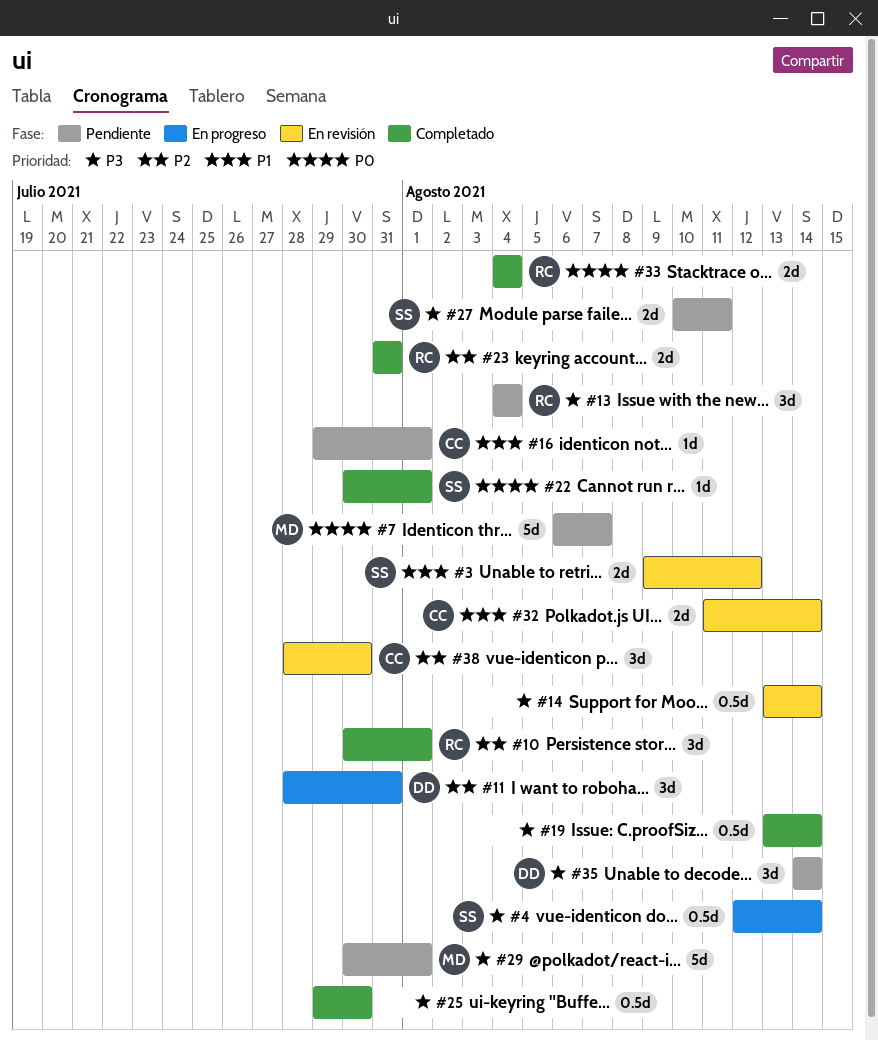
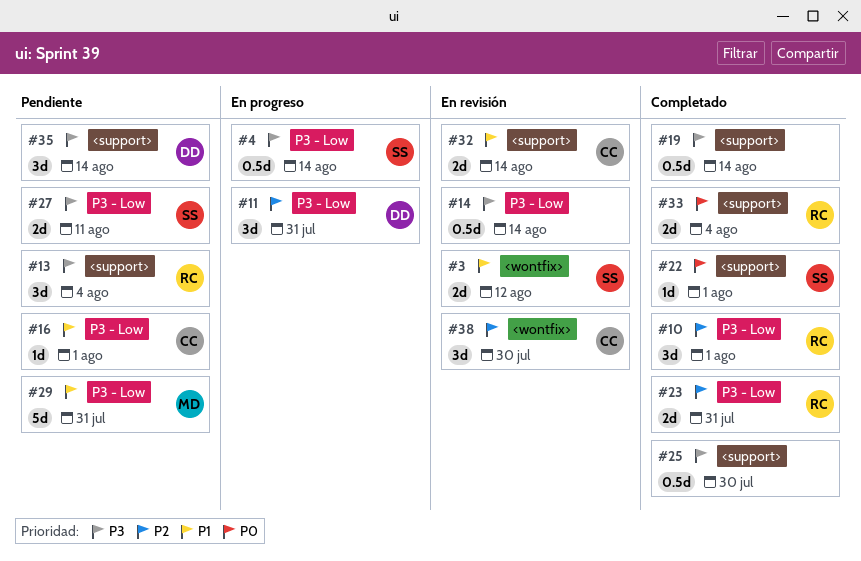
#7: present -> none
#29, priority: P3 -> P1
#29, due: Aug 1 -> Jul 31

